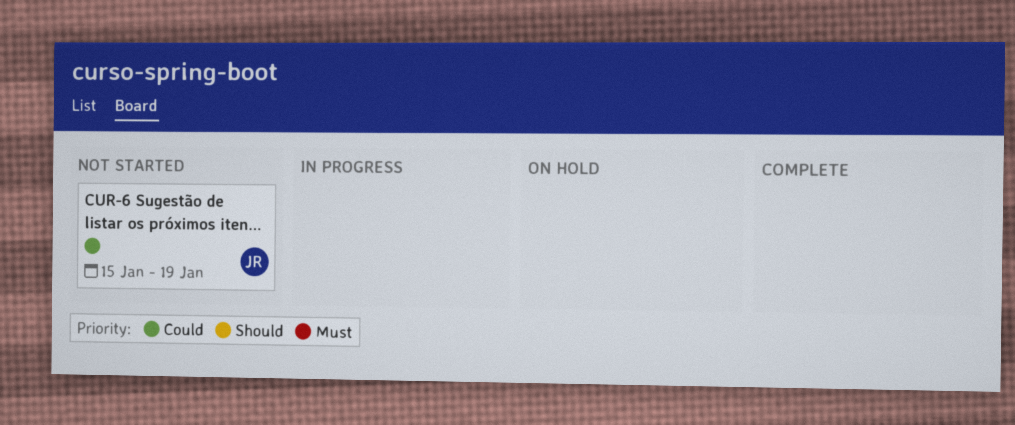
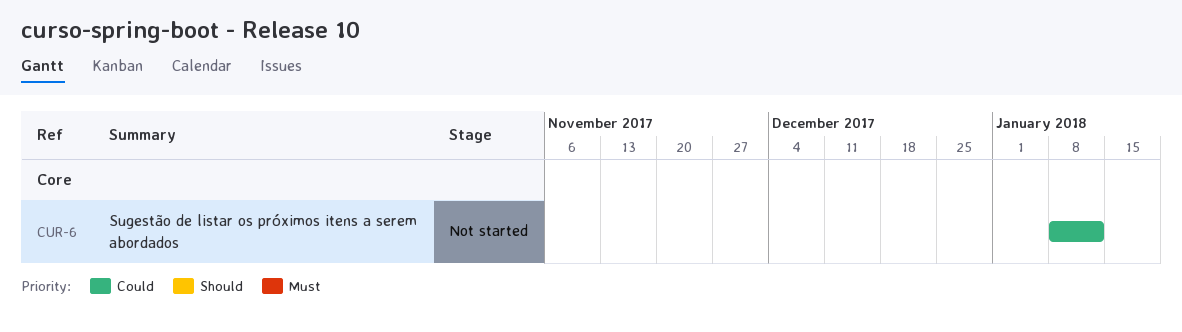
CUR-6, start: Jan 15 -> Jan 8
CUR-6, due: Jan 19 -> Jan 12

